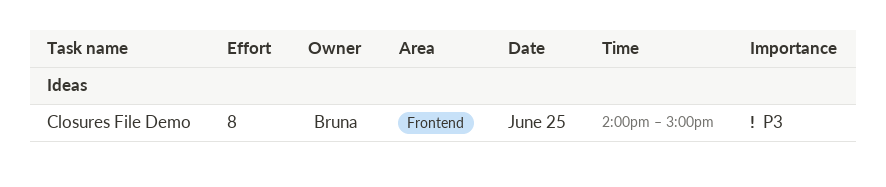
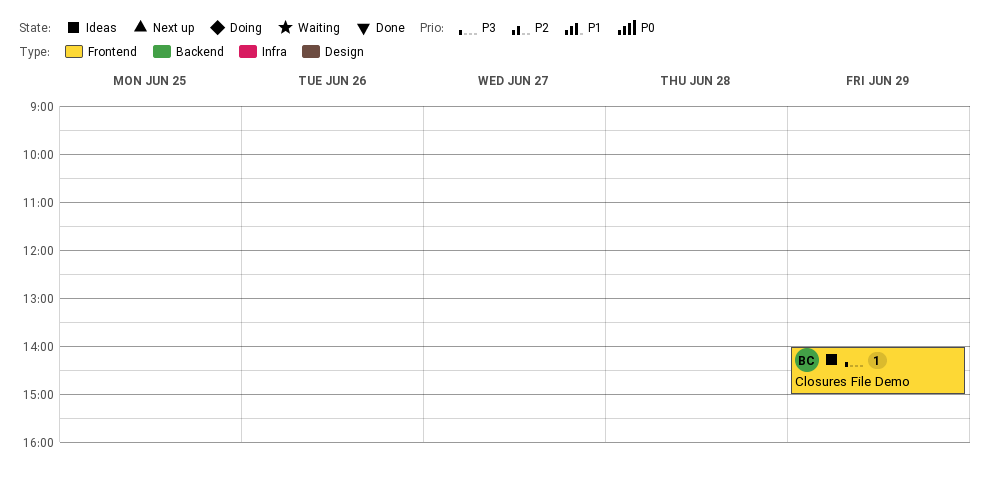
Closures File Demo, estimate: 8 -> 1
Closures File Demo, day: Jun 25 -> Jun 29

